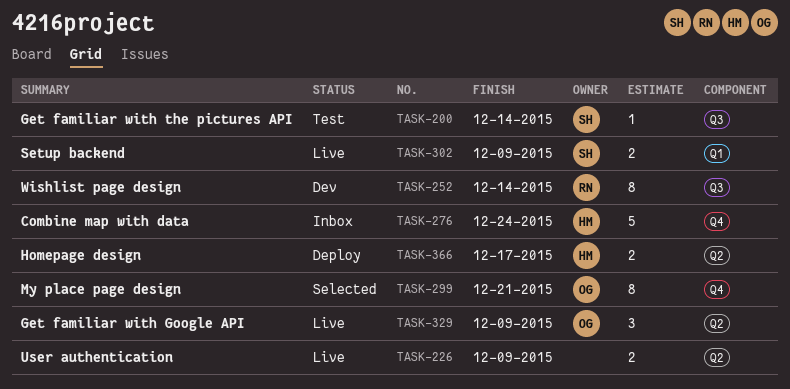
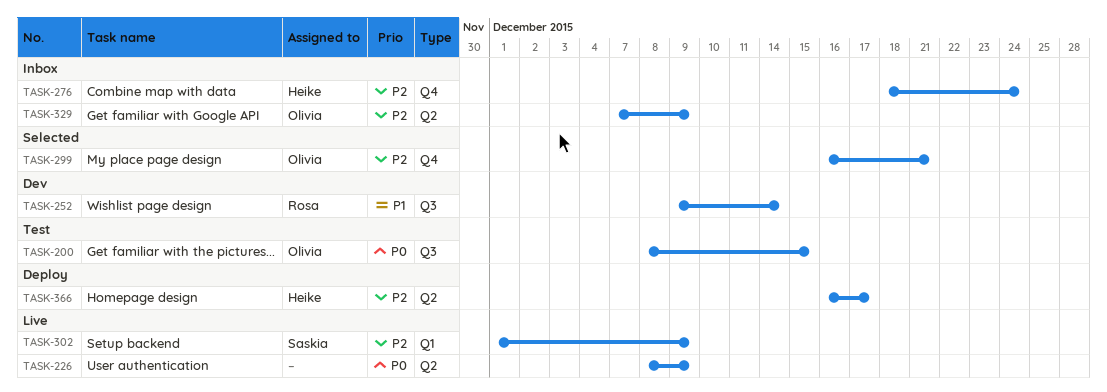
TASK-200, owner: Saskia -> Olivia
TASK-200, due: Dec 14 -> Dec 15
TASK-329, status: Live -> Inbox

